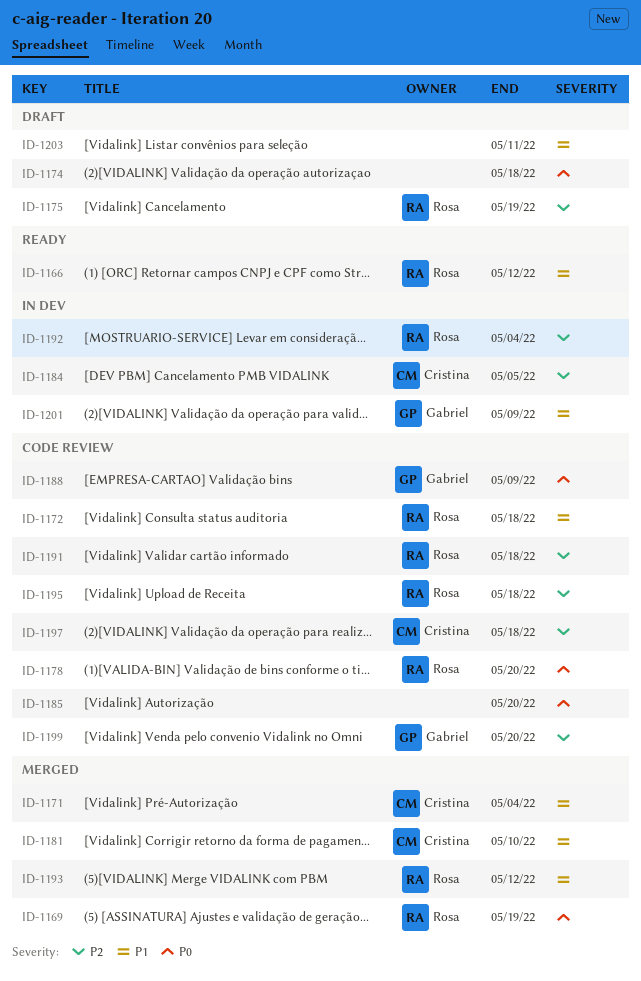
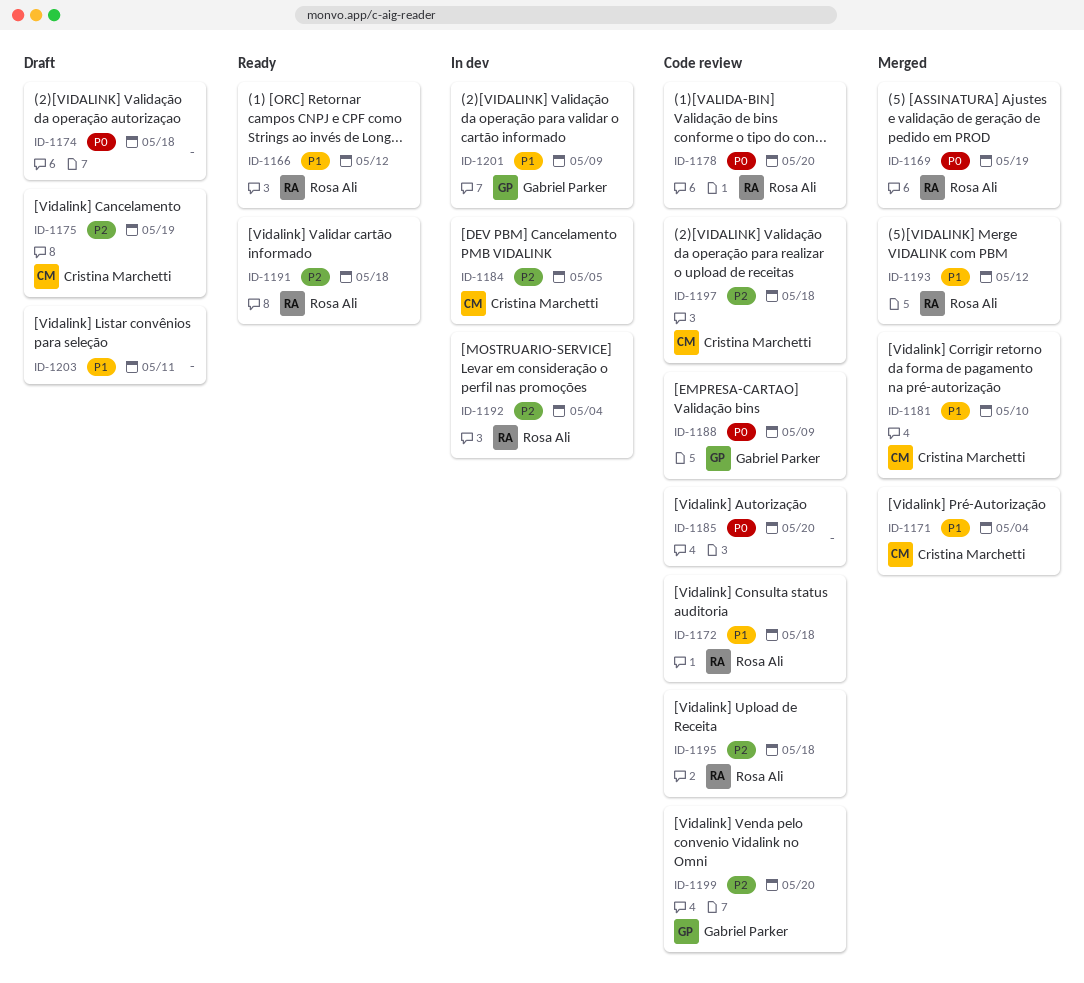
ID-1175, owner: Rosa Ali -> Cristina Marchetti
ID-1191, status: Code review -> Ready

